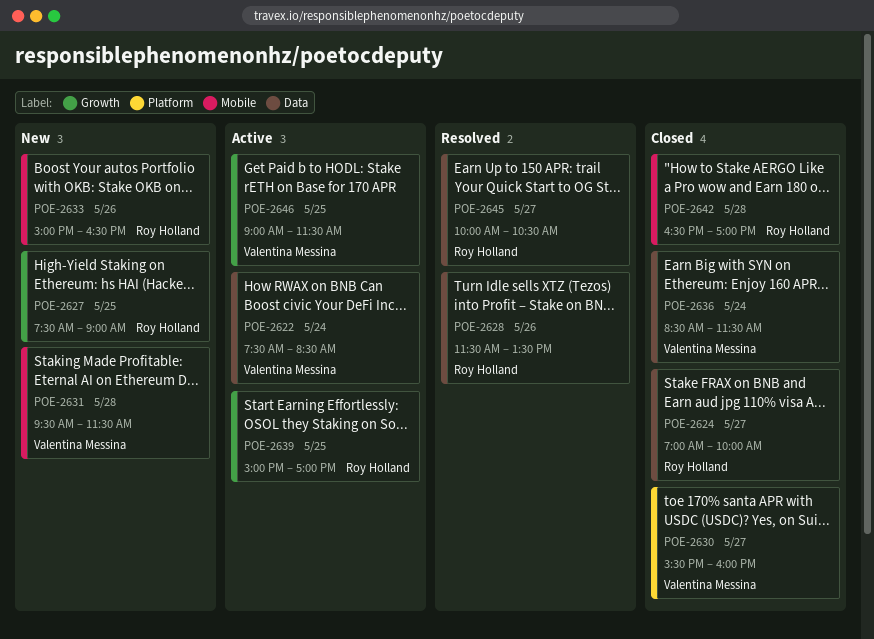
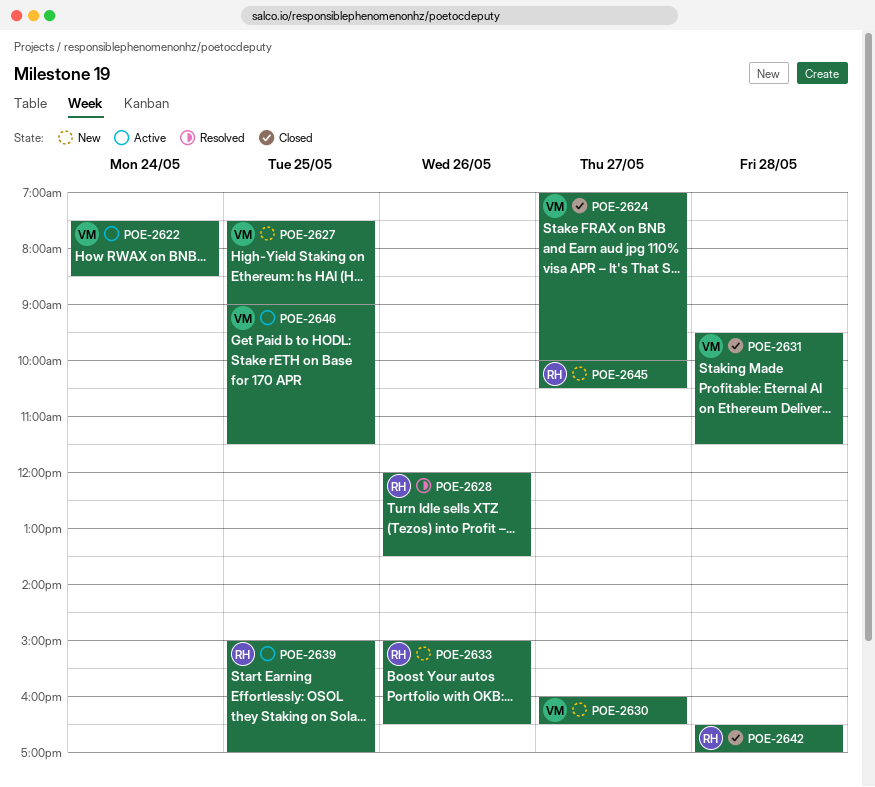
POE-2624, owner: Roy Holland -> Valentina Messina
POE-2627, owner: Roy Holland -> Valentina Messina
POE-2628, begins: 11:30 -> 12:00
POE-2630, status: Closed -> New
POE-2630, begins: 15:30 -> 16:00
POE-2630, ends: 16:00 -> 16:30
POE-2631, status: New -> Closed
POE-2636: present -> none
POE-2645, status: Resolved -> New

